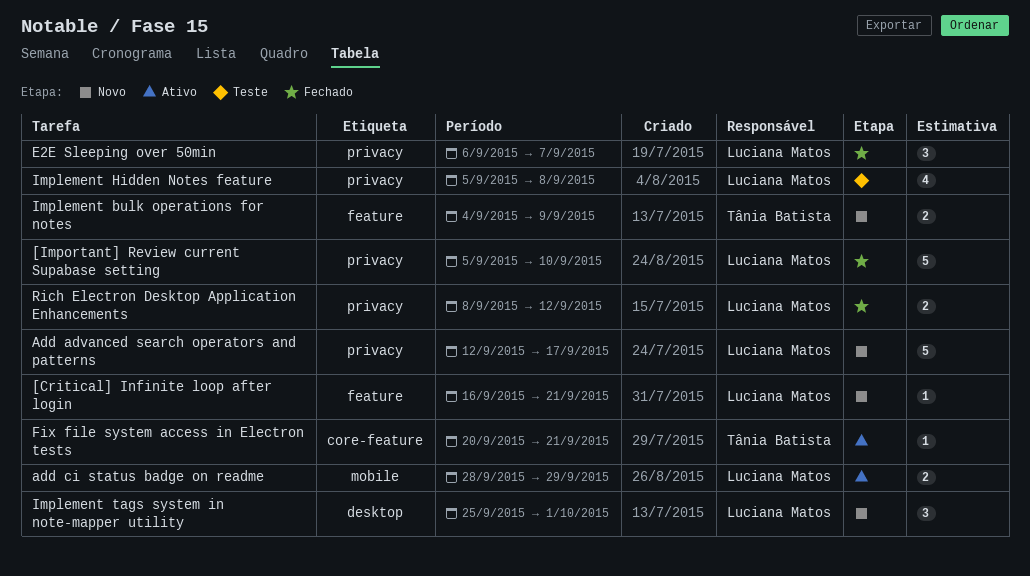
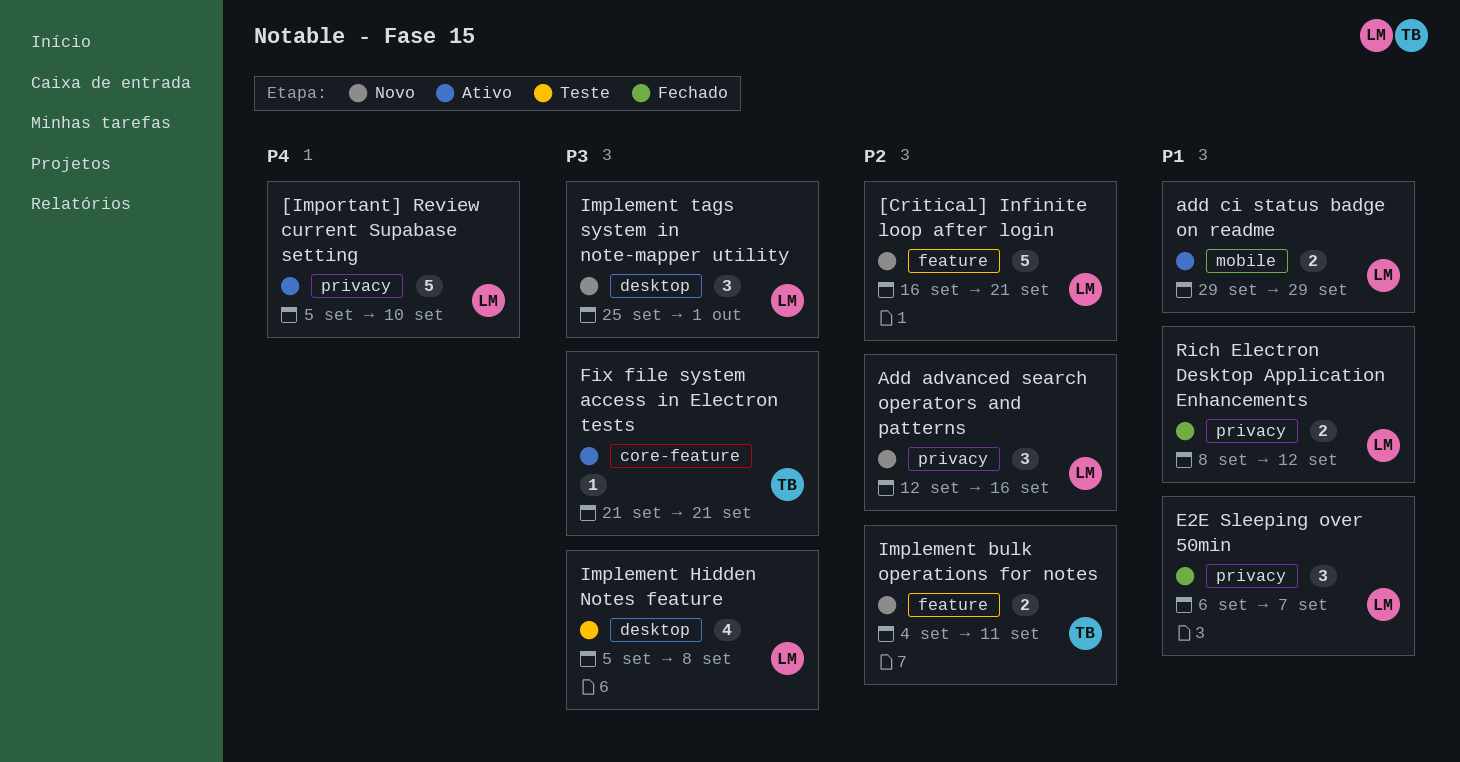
[Critical] Infinite loop after login, estimate: 1 -> 5
[Important] Review current Supabase setting, status: Fechado -> Ativo
Add advanced search operators and patterns, estimate: 5 -> 3
Add advanced search operators and patterns, due: Sep 17 -> Sep 16
add ci status badge on readme, start: Sep 28 -> Sep 29
Fix file system access in Electron tests, start: Sep 20 -> Sep 21
Implement bulk operations for notes, due: Sep 9 -> Sep 11
Implement Hidden Notes feature, label: privacy -> desktop

